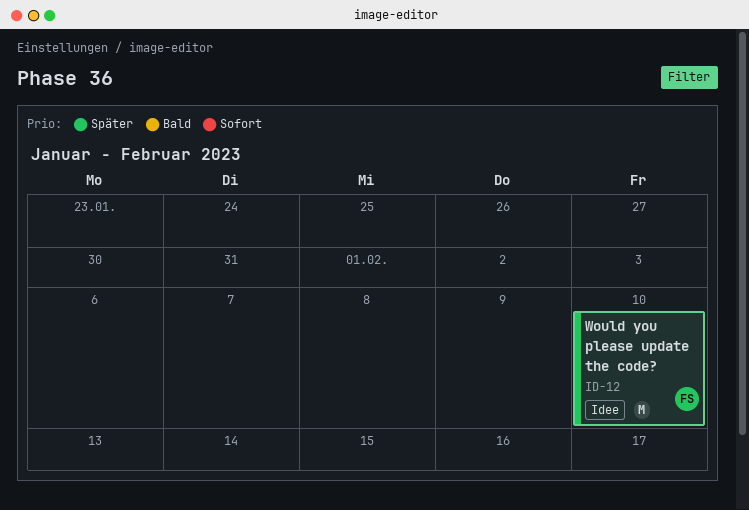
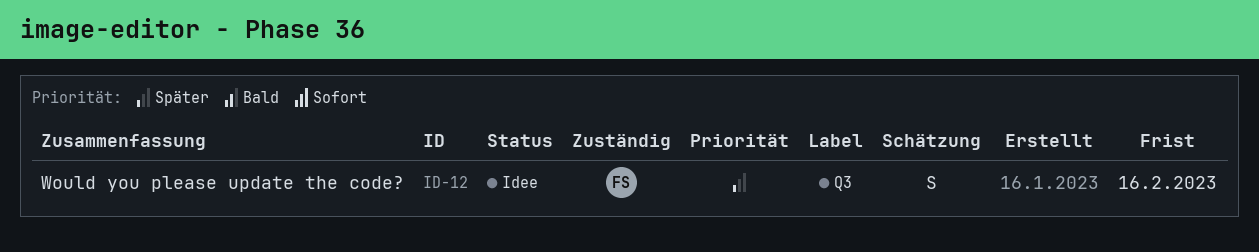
ID-12, estimate: M -> S
ID-12, due: Feb 10 -> Feb 16

